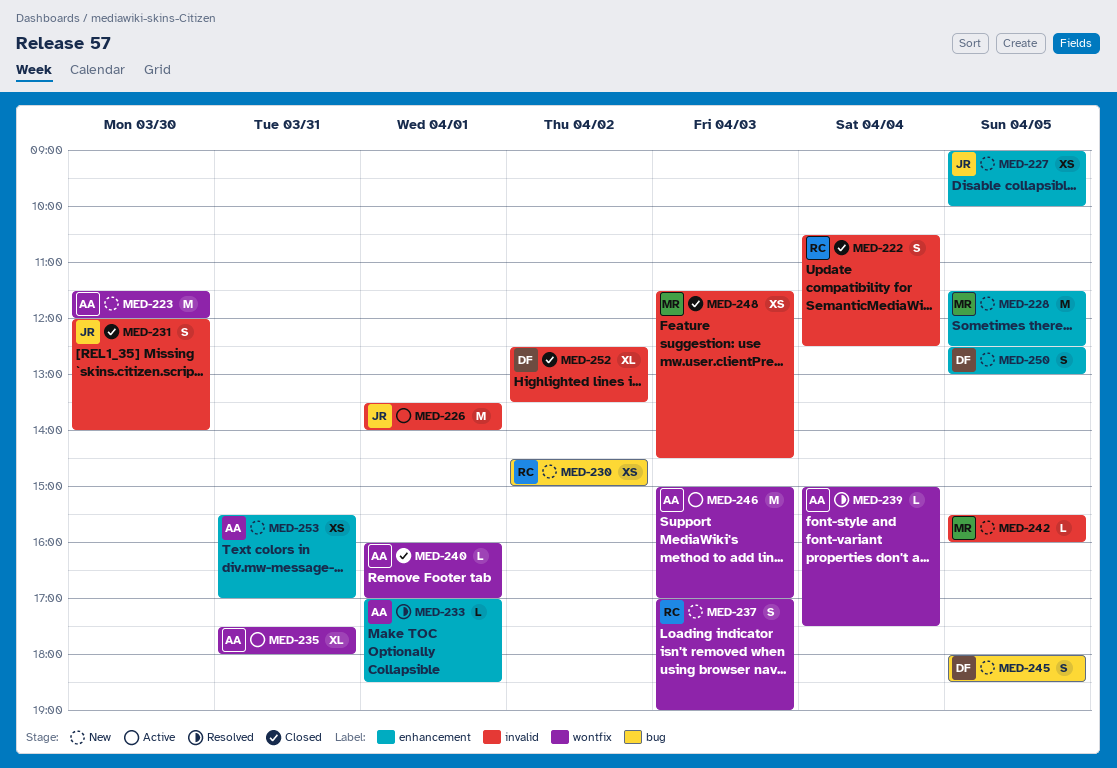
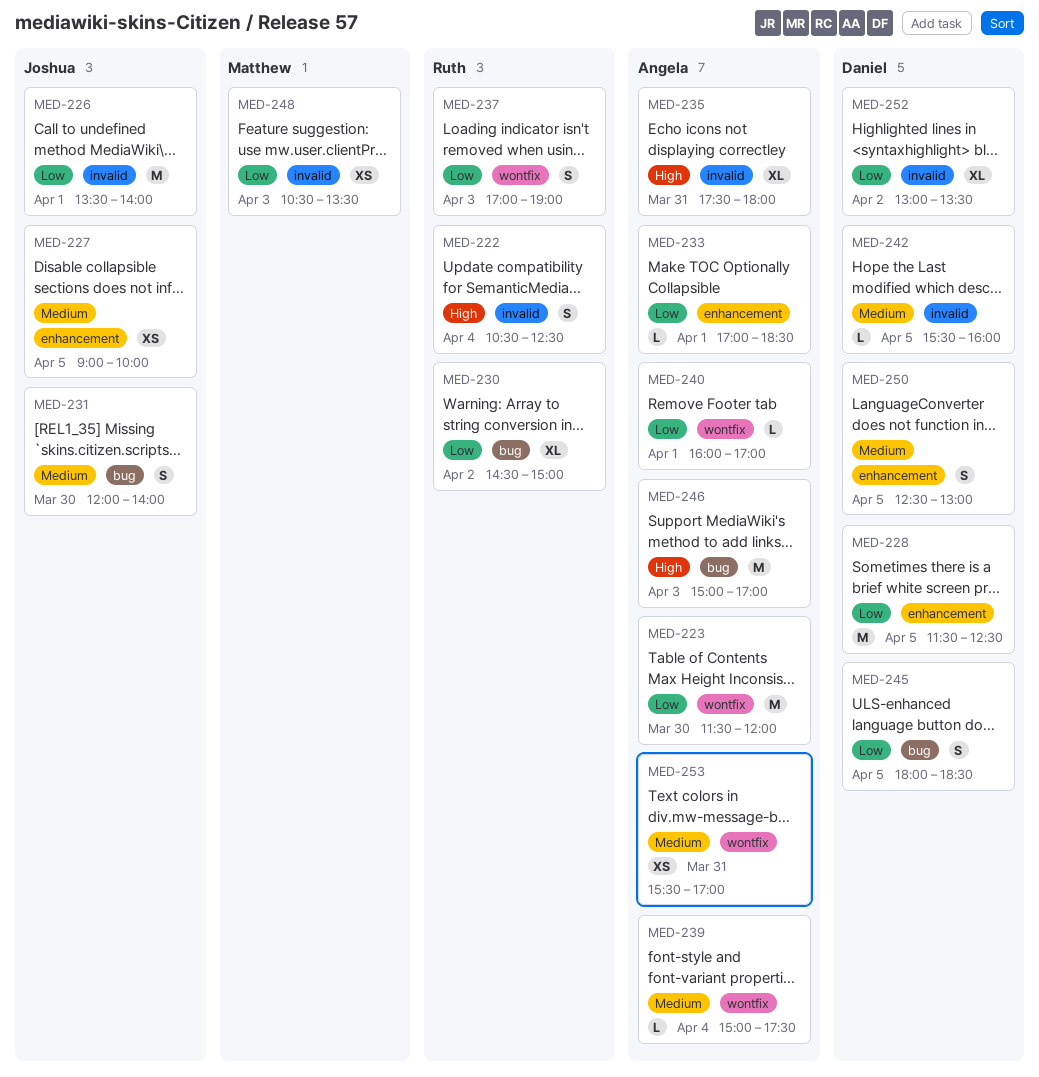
MED-228, owner: Matthew -> Daniel
MED-230, estimate: XS -> XL
MED-231, label: invalid -> bug
MED-235, label: wontfix -> invalid
MED-242, owner: Matthew -> Daniel
MED-246, label: wontfix -> bug
MED-248, begins: 11:30 -> 10:30
MED-248, ends: 14:30 -> 13:30
MED-252, begins: 12:30 -> 13:00
MED-253, label: enhancement -> wontfix

